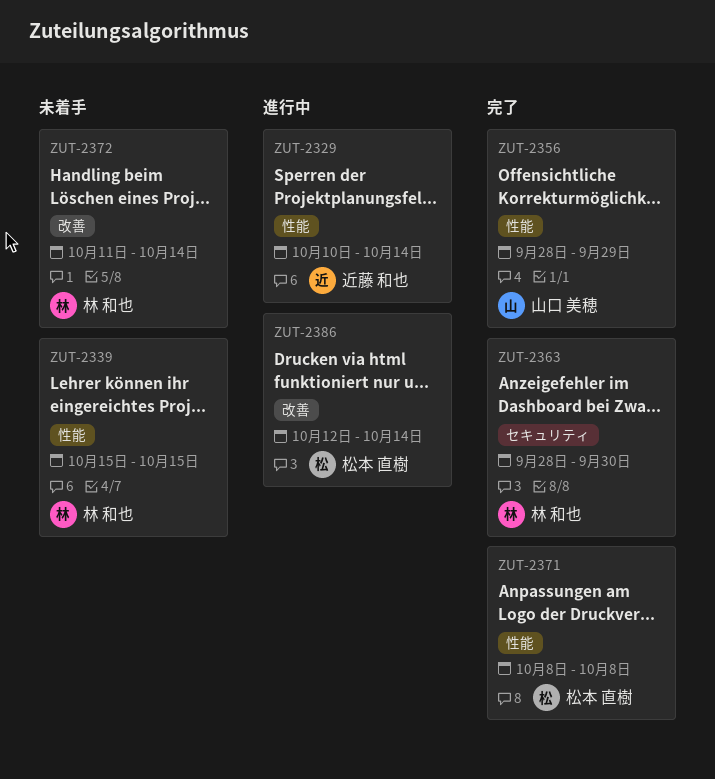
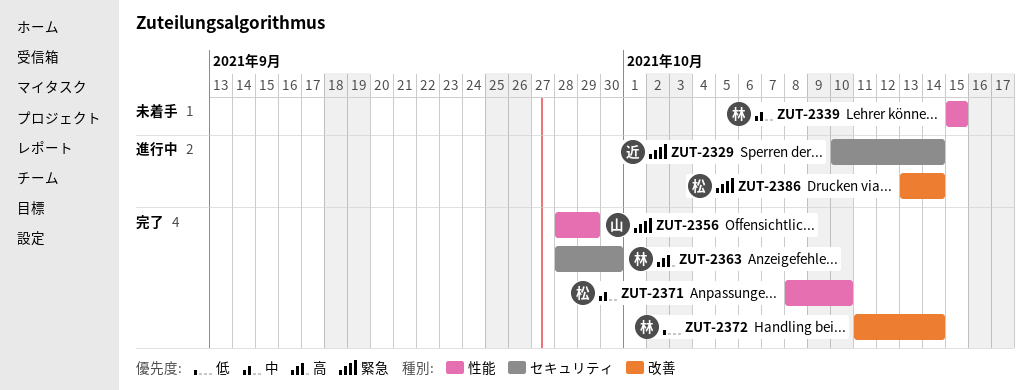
ZUT-2329, label: 性能 -> セキュリティ
ZUT-2371, due: Oct 8 -> Oct 10
ZUT-2372, status: 未着手 -> 完了
ZUT-2386, start: Oct 12 -> Oct 13

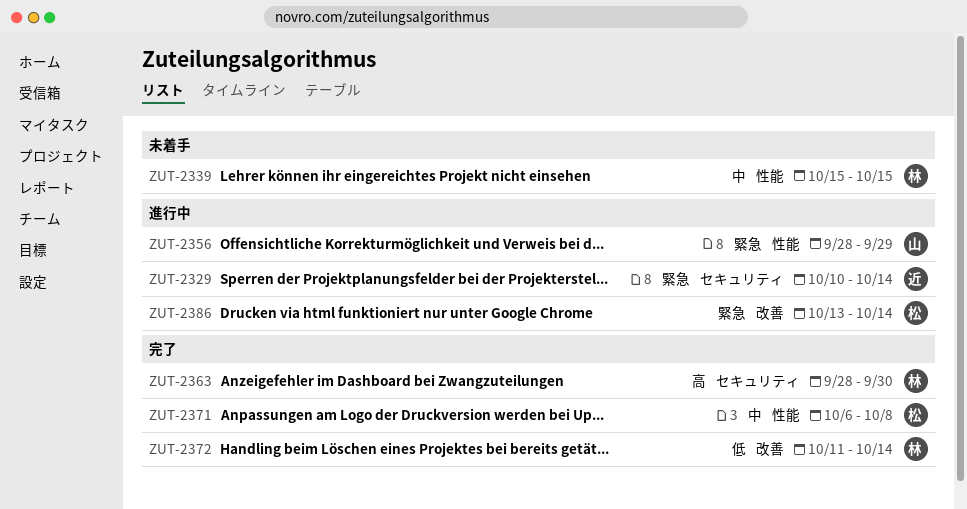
ZUT-2356, status: 完了 -> 進行中
ZUT-2371, start: Oct 8 -> Oct 6
ZUT-2371, due: Oct 10 -> Oct 8

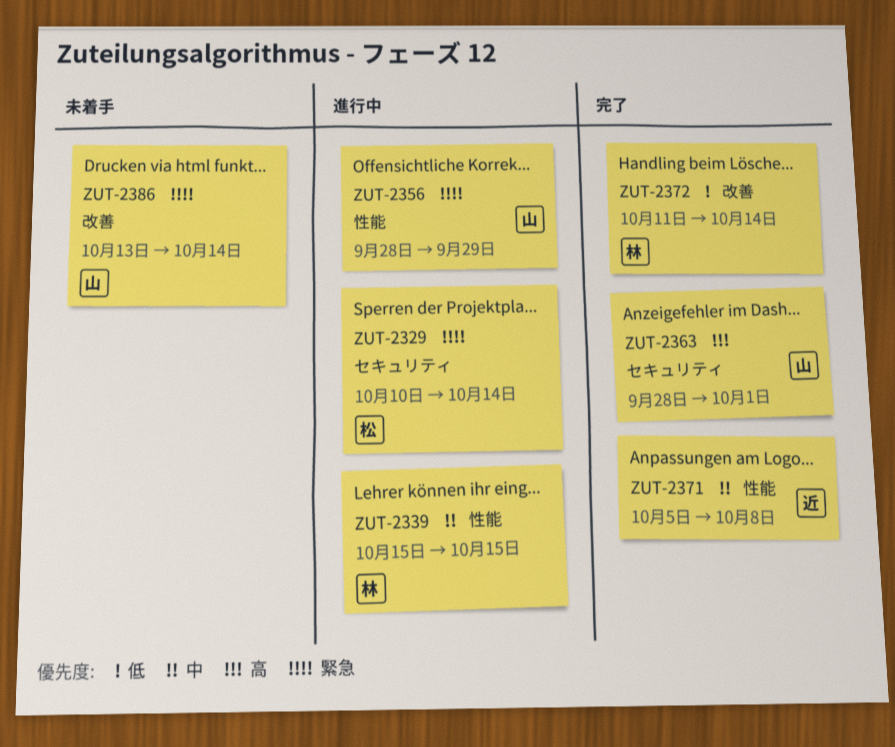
ZUT-2329, owner: 近 -> 松
ZUT-2339, status: 未着手 -> 進行中
ZUT-2363, owner: 林 -> 山
ZUT-2363, due: Sep 30 -> Oct 1
ZUT-2371, owner: 松 -> 近
ZUT-2371, start: Oct 6 -> Oct 5
ZUT-2386, status: 進行中 -> 未着手
ZUT-2386, owner: 松 -> 山

